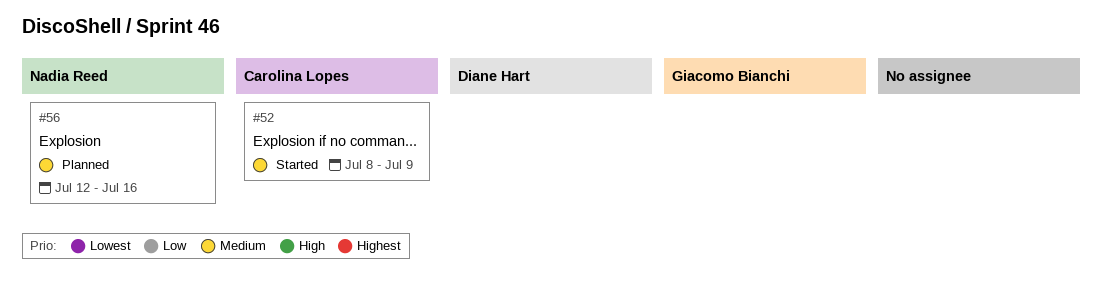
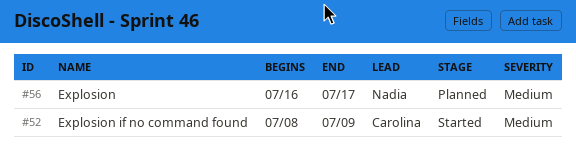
#56, start: Jul 12 -> Jul 16
#56, due: Jul 16 -> Jul 17

